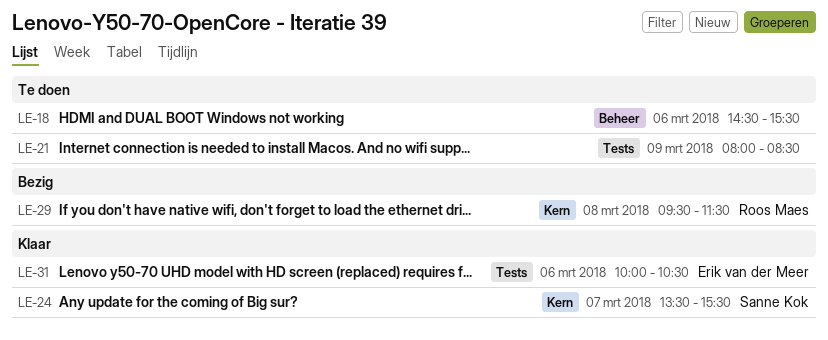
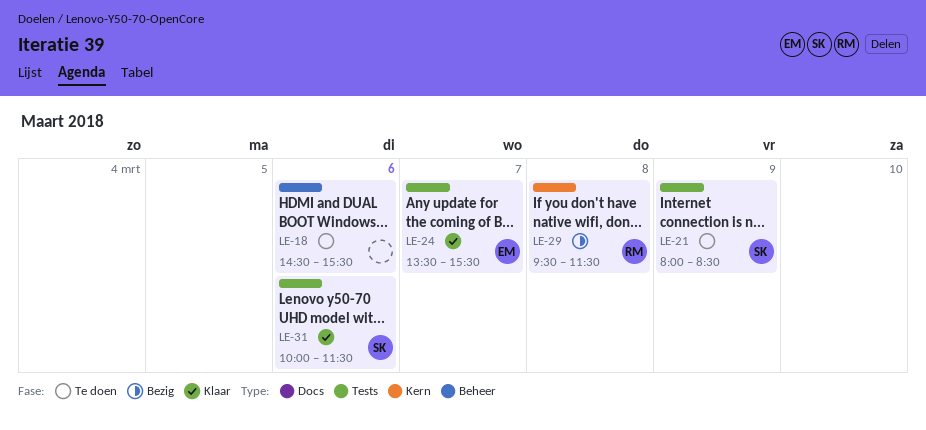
LE-21, owner: none -> Sanne Kok
LE-24, owner: Sanne Kok -> Erik van der Meer
LE-24, label: Kern -> Tests
LE-31, owner: Erik van der Meer -> Sanne Kok
LE-31, ends: 10:30 -> 11:30

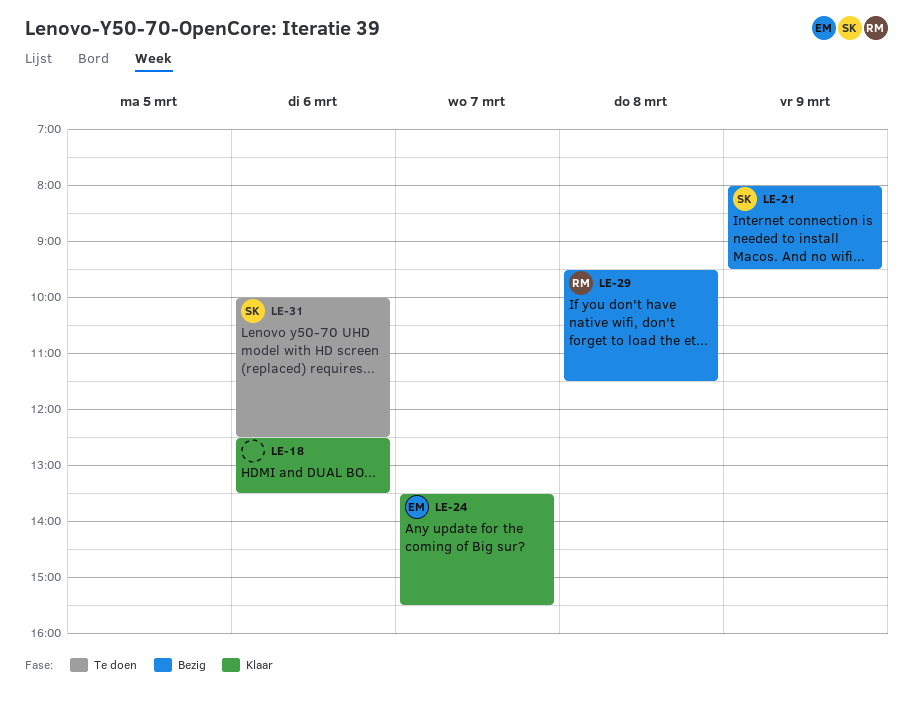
LE-18, status: Te doen -> Klaar
LE-18, begins: 14:30 -> 12:30
LE-18, ends: 15:30 -> 13:30
LE-21, status: Te doen -> Bezig
LE-21, ends: 08:30 -> 09:30
LE-31, status: Klaar -> Te doen
LE-31, ends: 11:30 -> 12:30

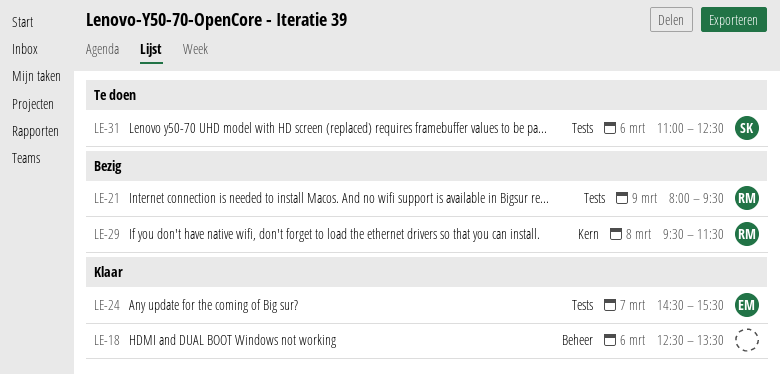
LE-21, owner: SK -> RM
LE-24, begins: 13:30 -> 14:30
LE-31, begins: 10:00 -> 11:00

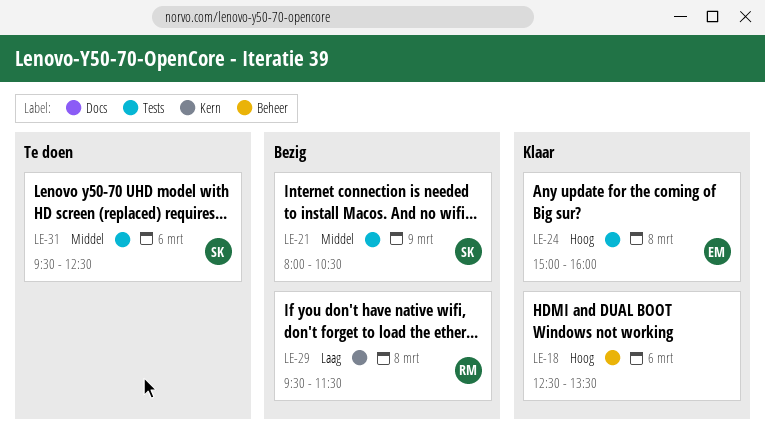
LE-21, owner: RM -> SK
LE-21, ends: 09:30 -> 10:30
LE-24, day: Mar 7 -> Mar 8
LE-24, begins: 14:30 -> 15:00
LE-24, ends: 15:30 -> 16:00
LE-31, begins: 11:00 -> 09:30

